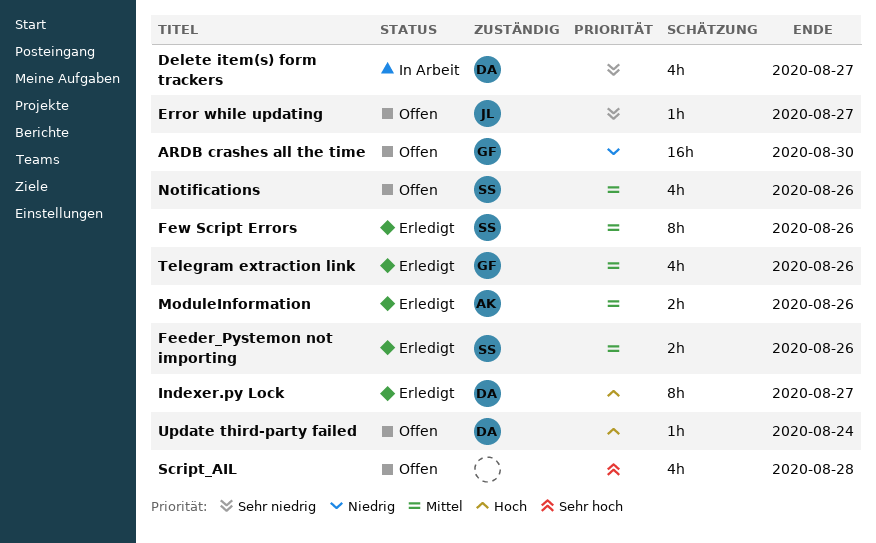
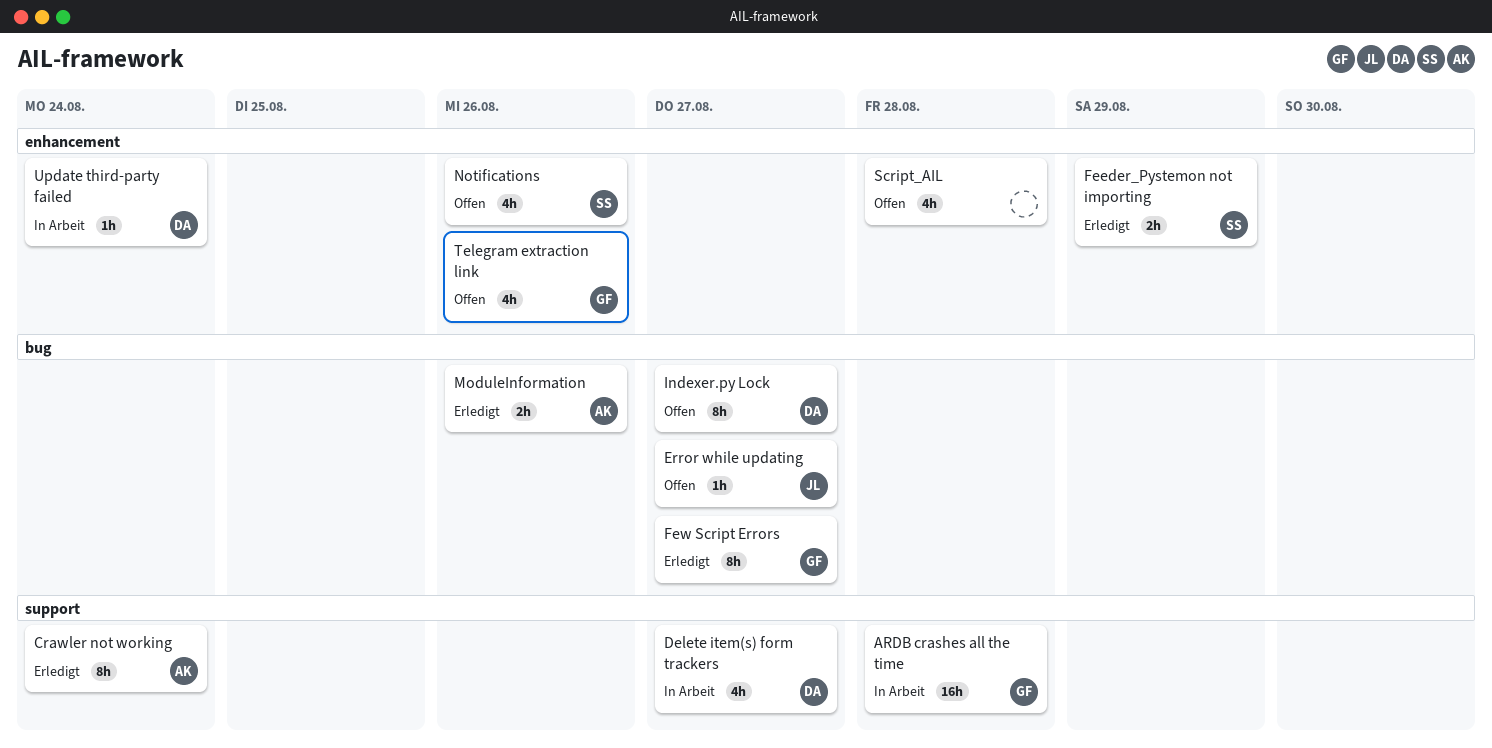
ARDB crashes all the time, status: Offen -> In Arbeit
ARDB crashes all the time, due: Aug 30 -> Aug 28
Crawler not working: none -> present
Feeder_Pystemon not importing, due: Aug 26 -> Aug 29
Few Script Errors, owner: SS -> GF
Few Script Errors, due: Aug 26 -> Aug 27
Indexer.py Lock, status: Erledigt -> Offen
Telegram extraction link, status: Erledigt -> Offen
Update third-party failed, status: Offen -> In Arbeit

